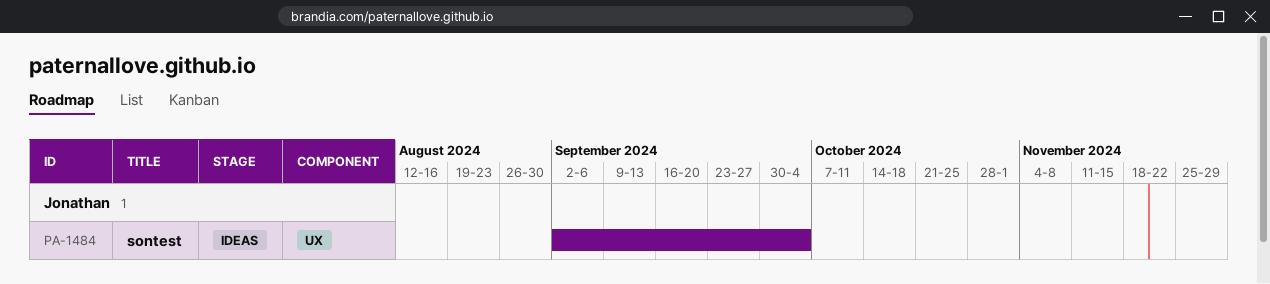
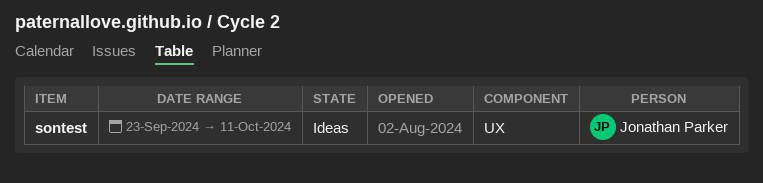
sontest, start: Sep 2 -> Sep 23
sontest, due: Oct 4 -> Oct 11

